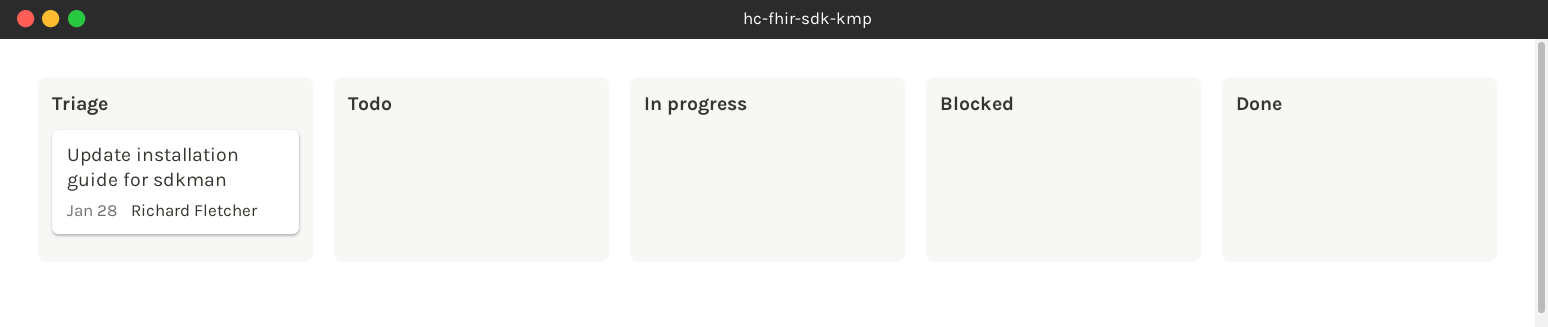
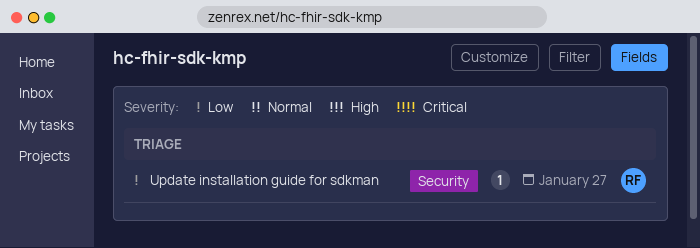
Update installation guide for sdkman, due: Jan 28 -> Jan 27

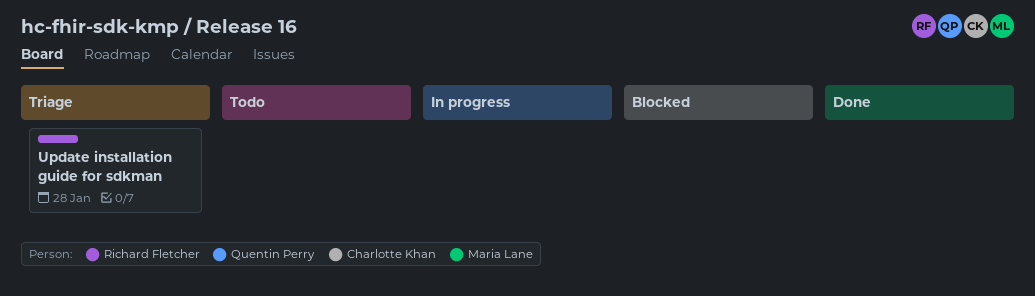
Update installation guide for sdkman, due: Jan 27 -> Jan 28

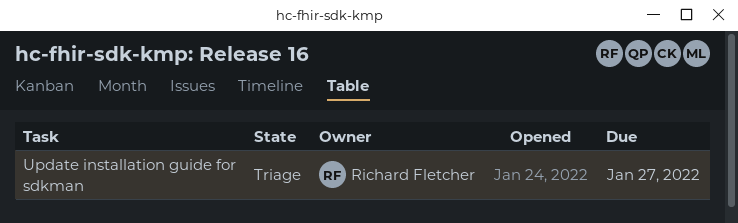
Update installation guide for sdkman, due: Jan 28 -> Jan 27

